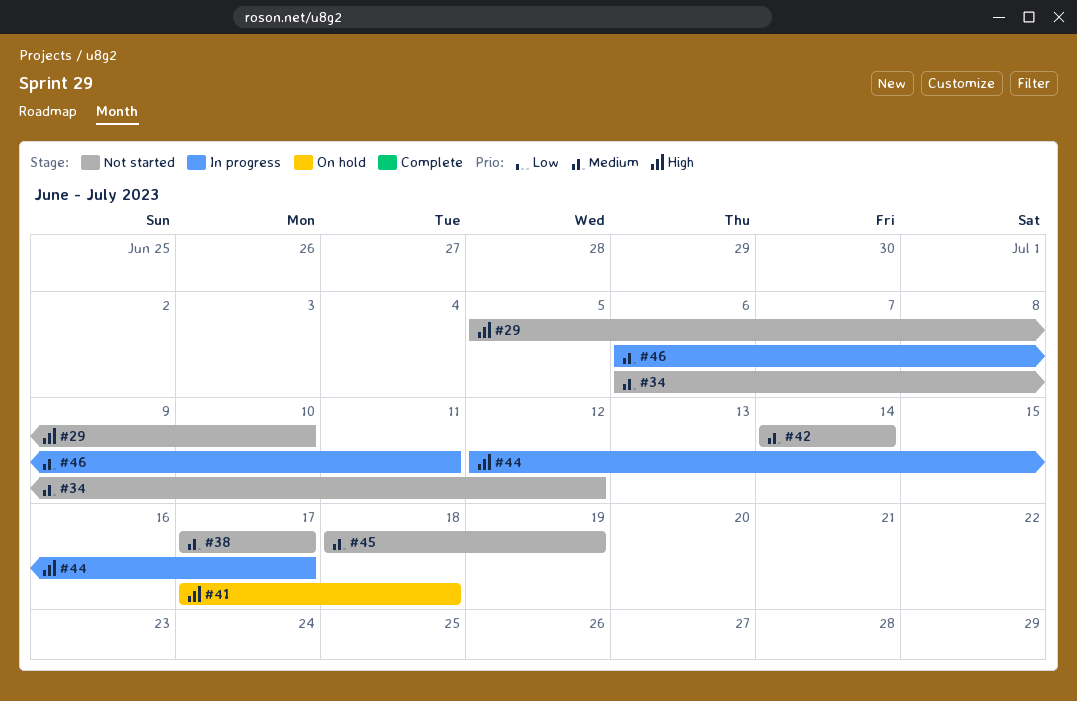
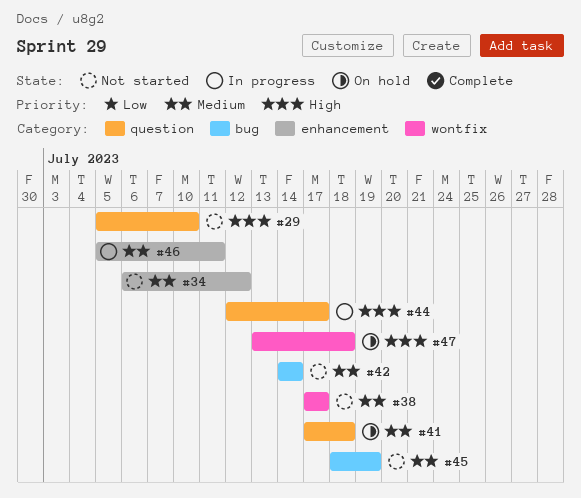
#41, priority: High -> Medium
#46, start: Jul 6 -> Jul 5
#47: none -> present

